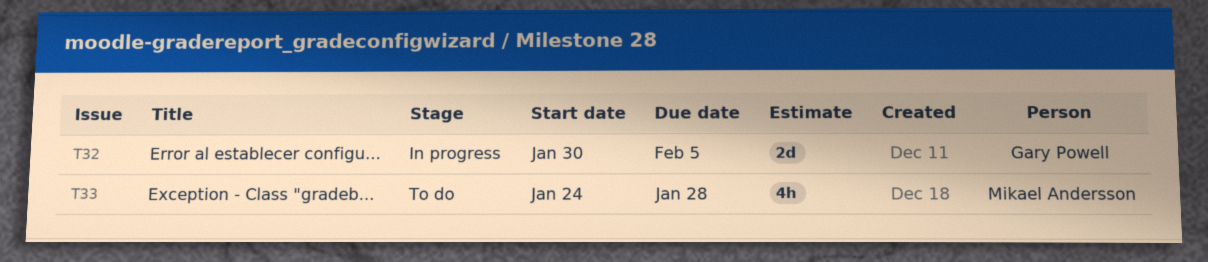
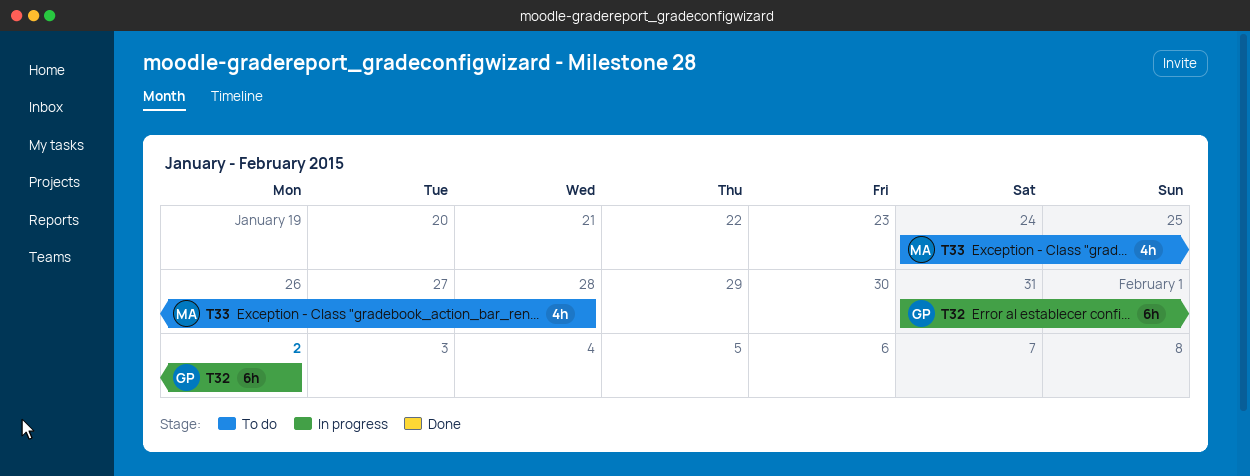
T32, estimate: 2d -> 6h
T32, start: Jan 30 -> Jan 31
T32, due: Feb 5 -> Feb 2

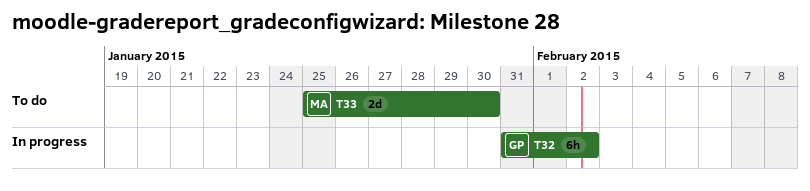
T33, estimate: 4h -> 2d
T33, start: Jan 24 -> Jan 25
T33, due: Jan 28 -> Jan 30

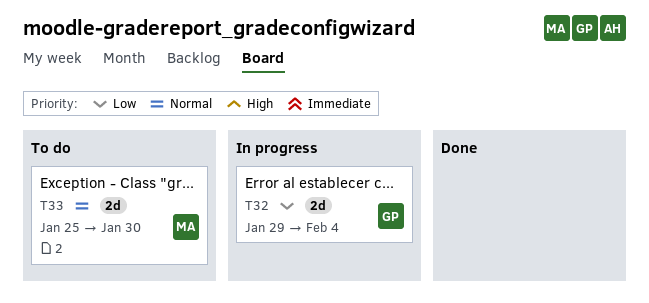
T32, estimate: 6h -> 2d
T32, start: Jan 31 -> Jan 29
T32, due: Feb 2 -> Feb 4

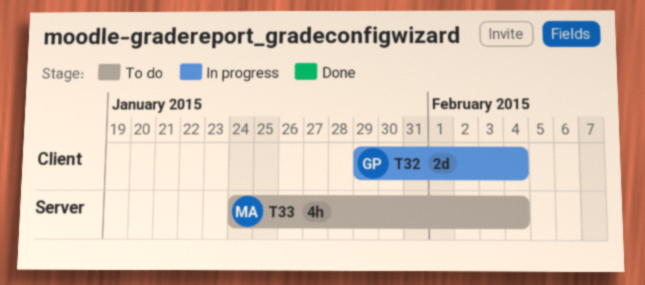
T33, estimate: 2d -> 4h
T33, start: Jan 25 -> Jan 24
T33, due: Jan 30 -> Feb 4

